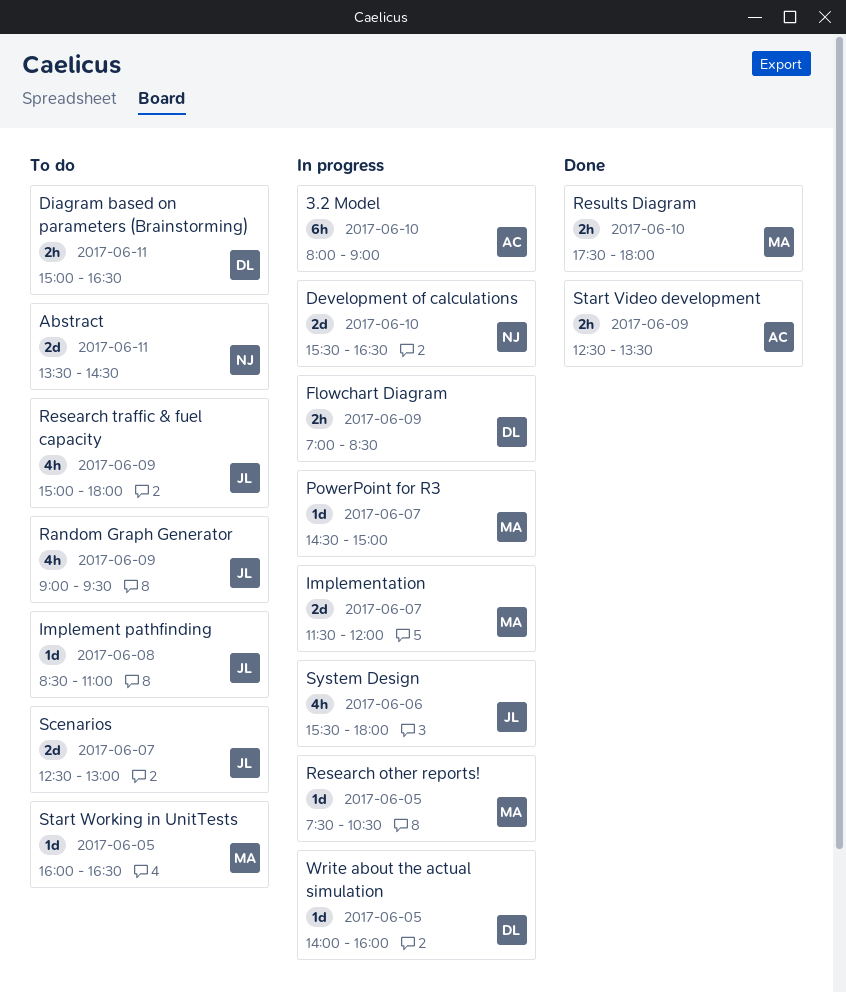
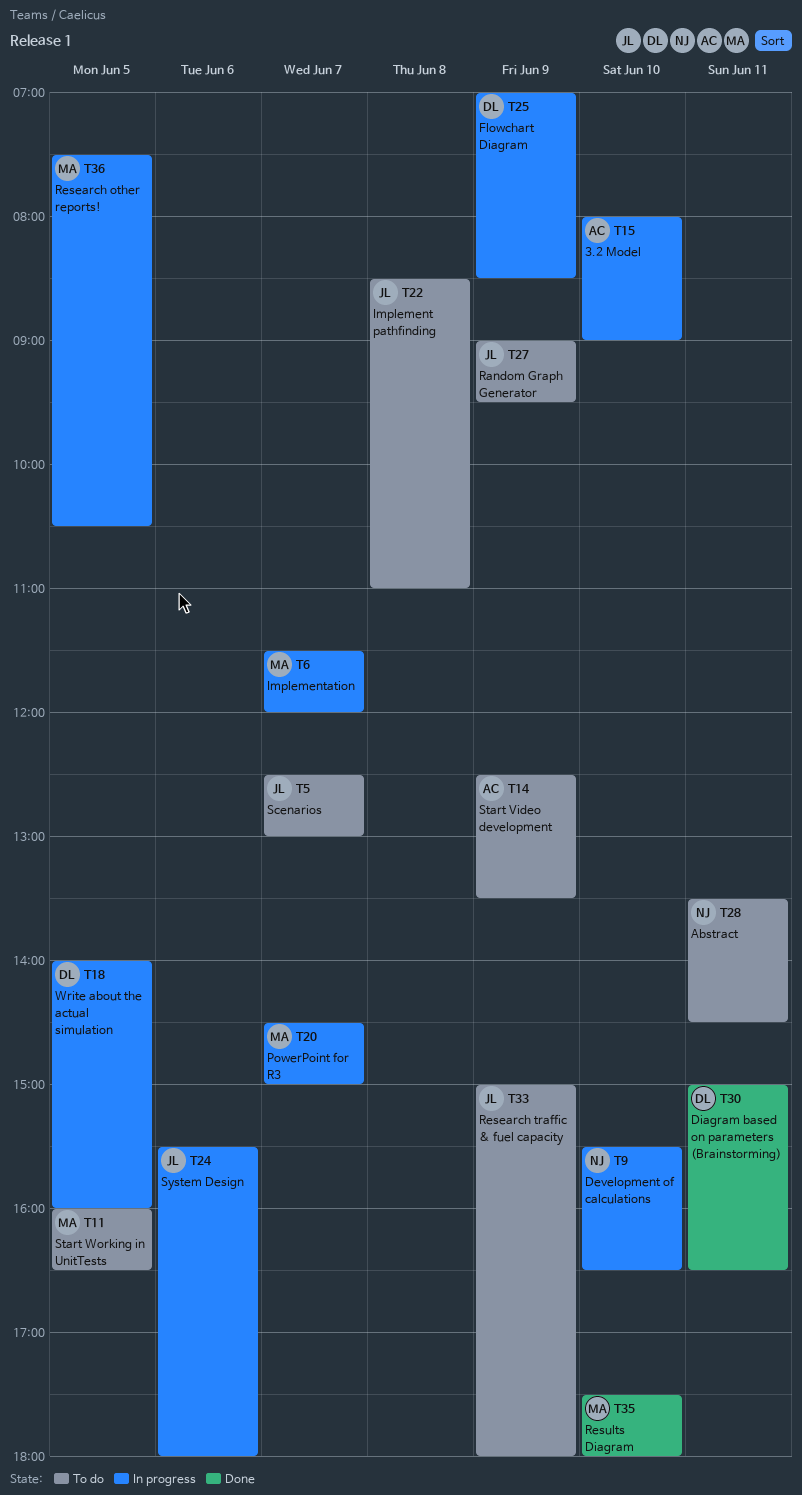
Diagram based on parameters (Brainstorming), status: To do -> Done
Start Video development, status: Done -> To do

